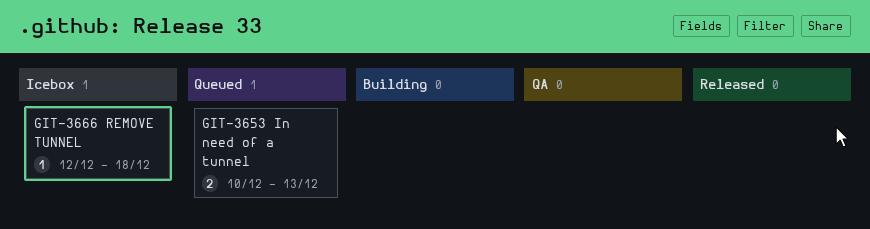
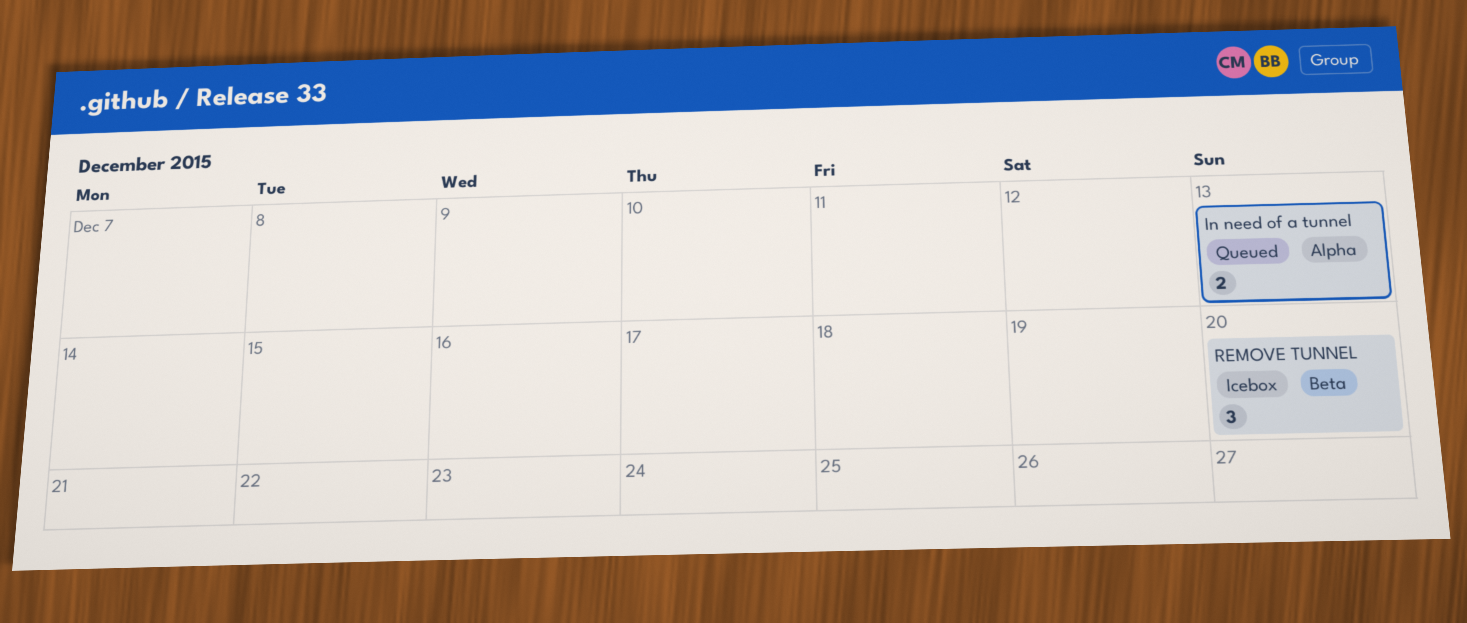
REMOVE TUNNEL, estimate: 1 -> 3
REMOVE TUNNEL, due: Dec 18 -> Dec 20

